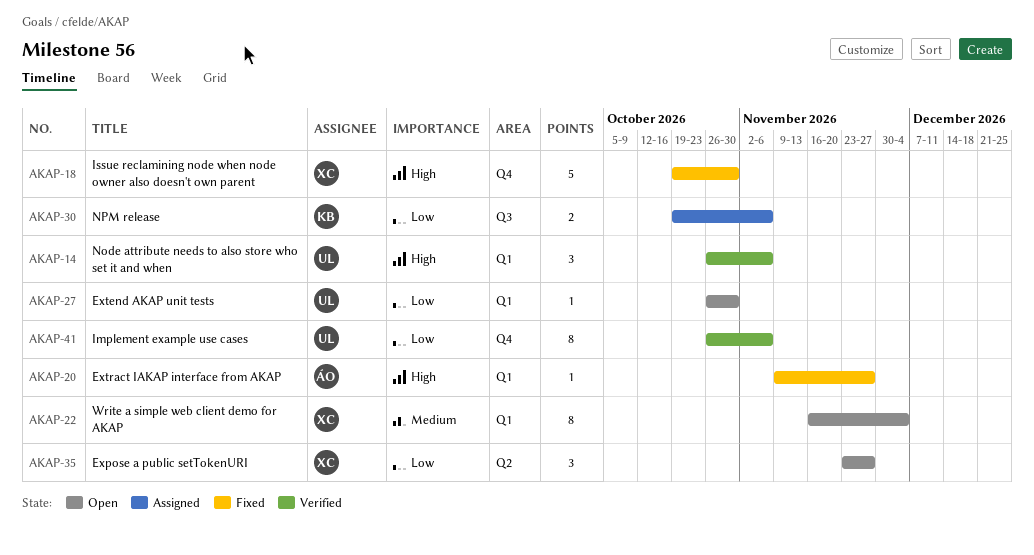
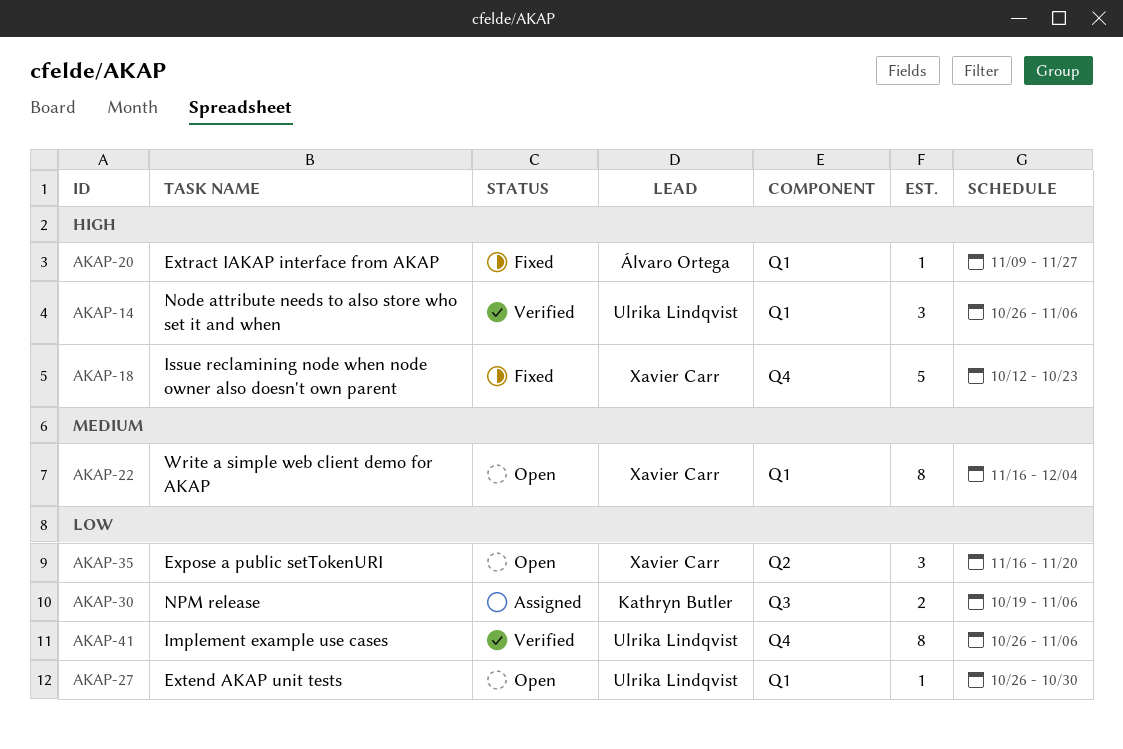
AKAP-18, start: Oct 19 -> Oct 12
AKAP-18, due: Oct 30 -> Oct 23
AKAP-35, start: Nov 23 -> Nov 16
AKAP-35, due: Nov 27 -> Nov 20

